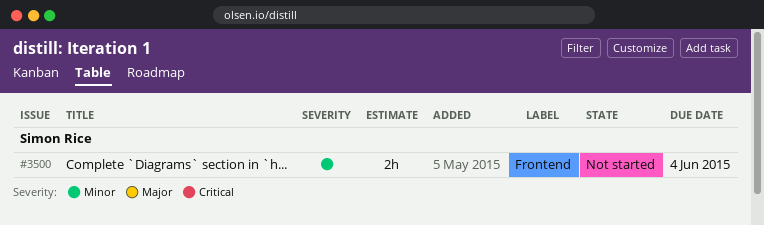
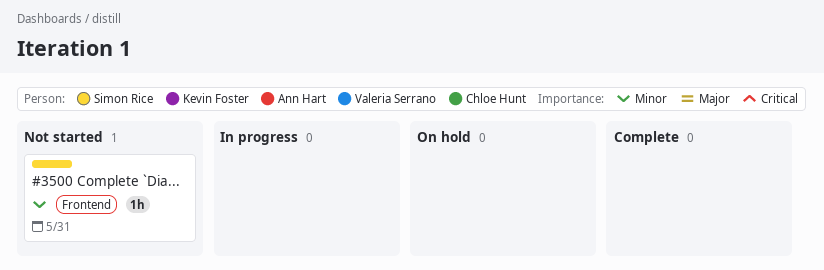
#3500, estimate: 2h -> 1h
#3500, due: Jun 4 -> May 31

